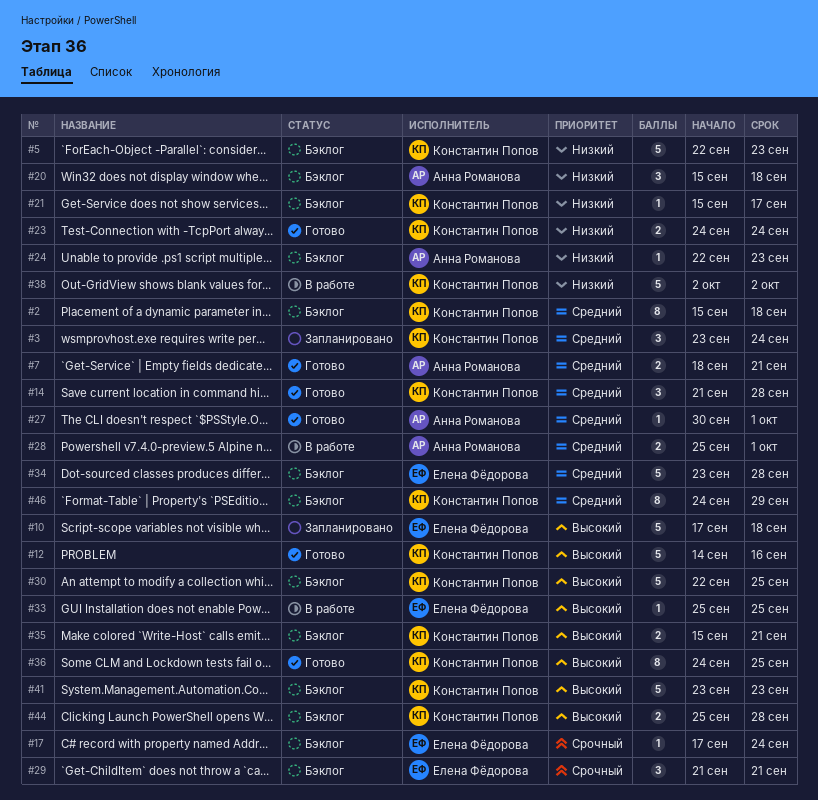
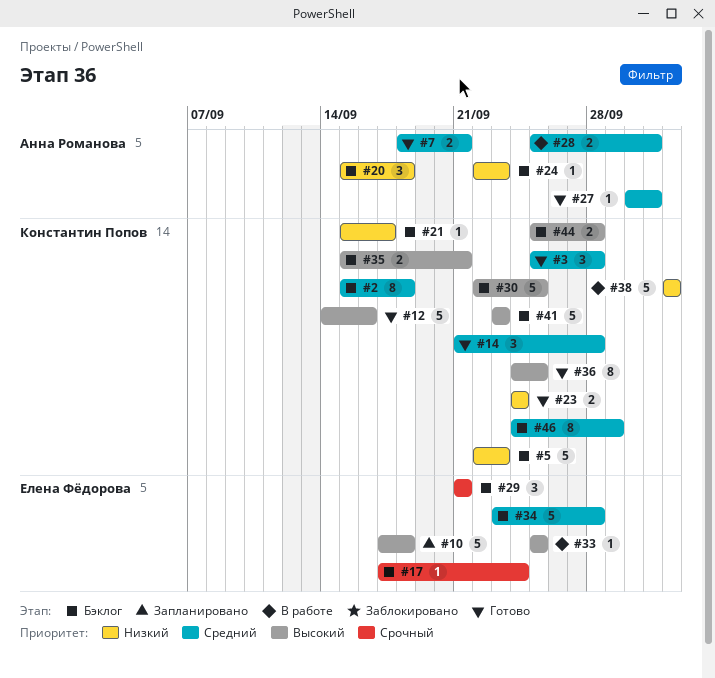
#3, status: Запланировано -> Готово
#3, start: Sep 23 -> Sep 25
#3, due: Sep 24 -> Sep 28

